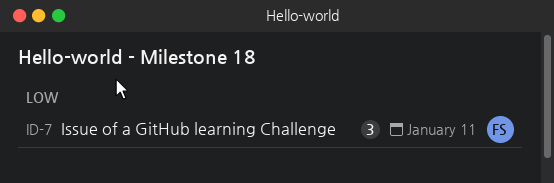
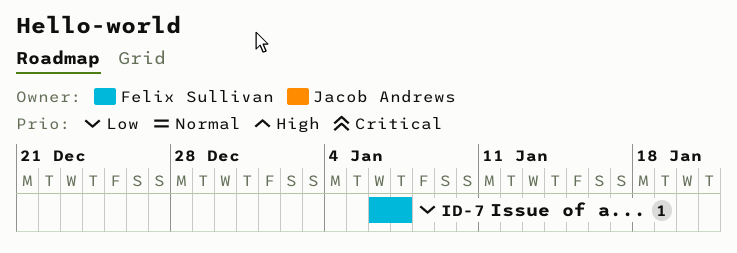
ID-7, estimate: 3 -> 1
ID-7, due: Jan 11 -> Jan 7

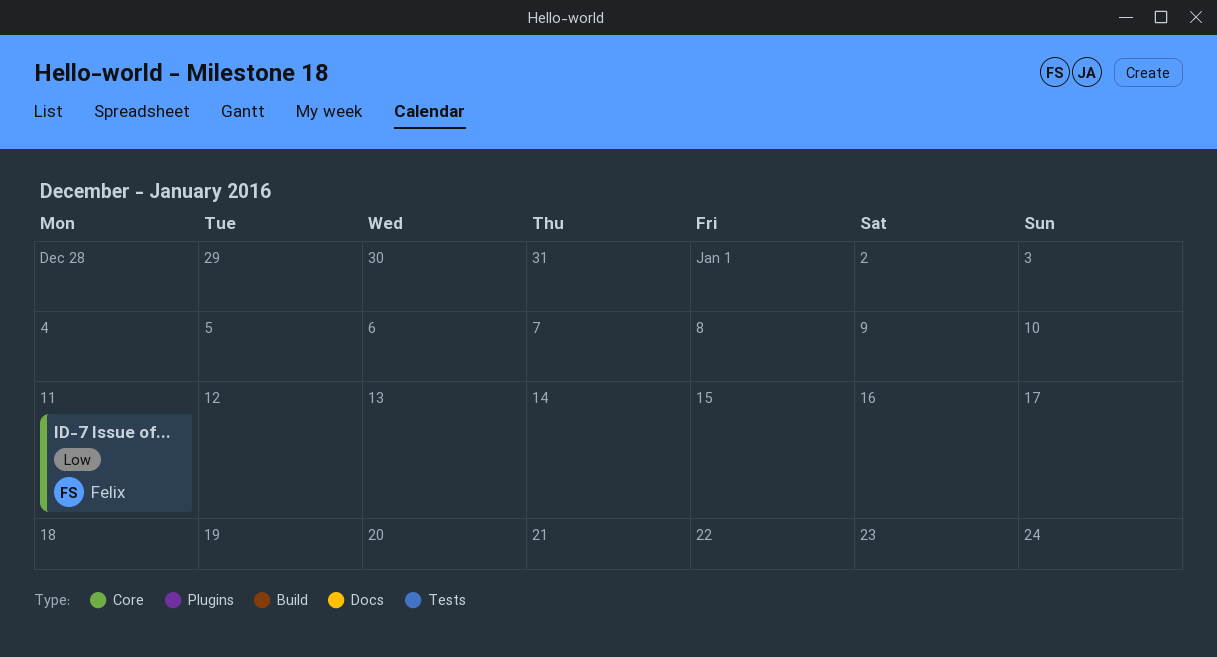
ID-7, due: Jan 7 -> Jan 11

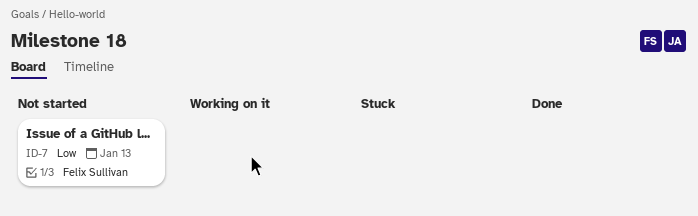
ID-7, due: Jan 11 -> Jan 13

